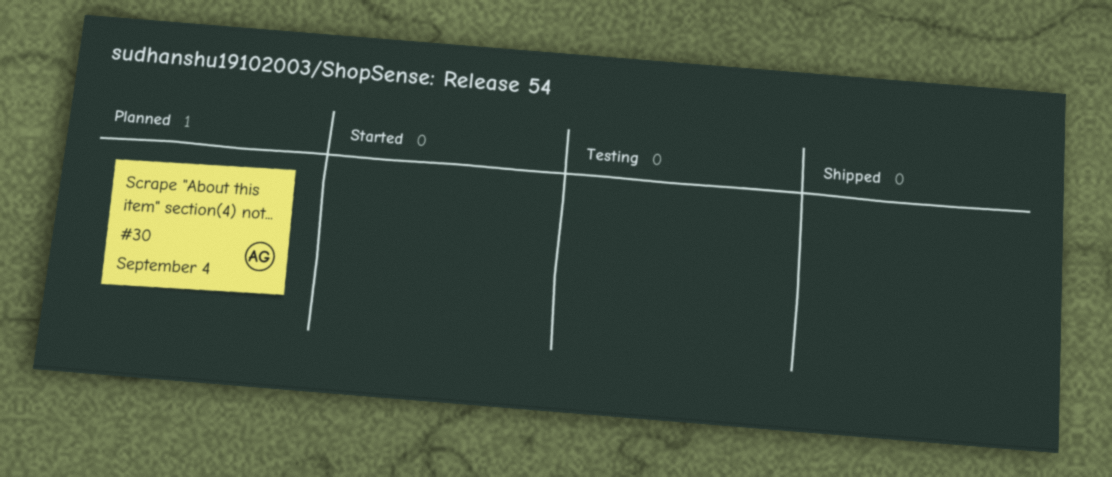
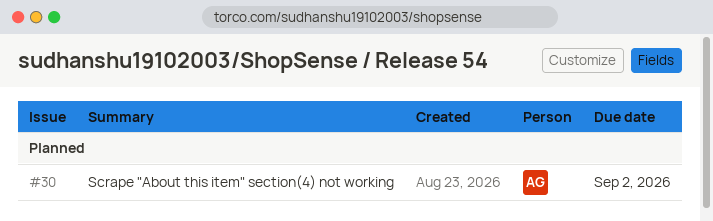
#30, due: Sep 4 -> Sep 2

